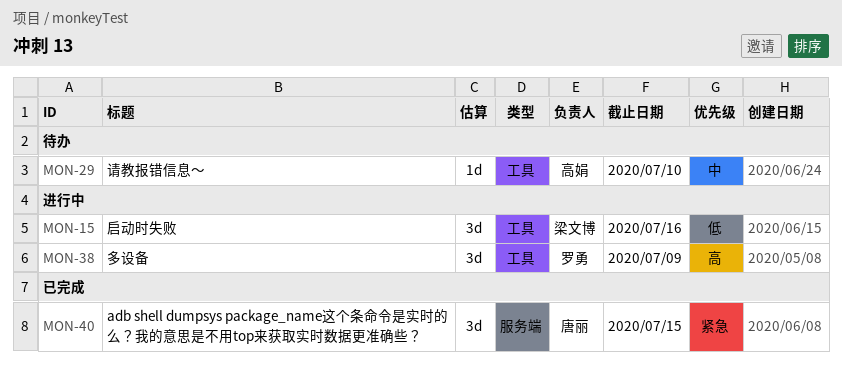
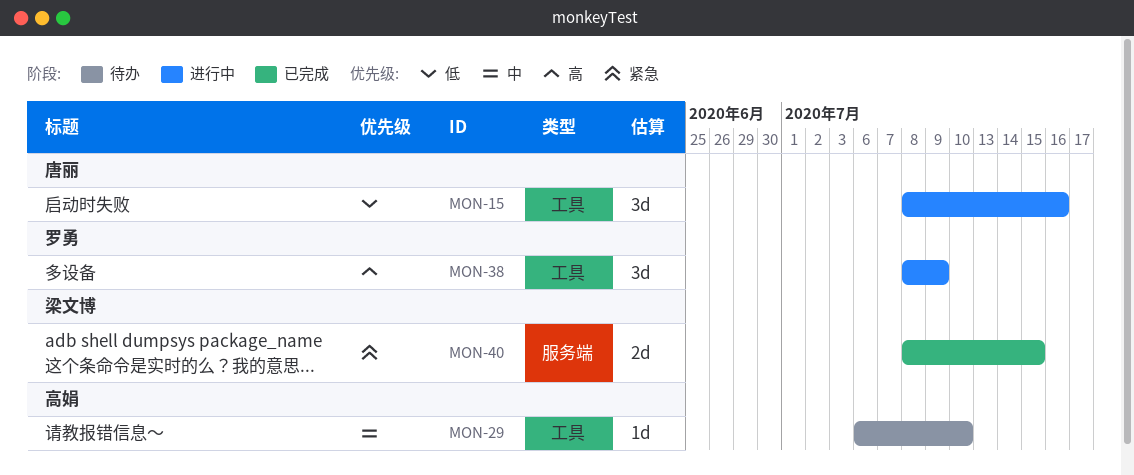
MON-15, owner: 梁文博 -> 唐丽
MON-40, owner: 唐丽 -> 梁文博
MON-40, estimate: 3d -> 2d

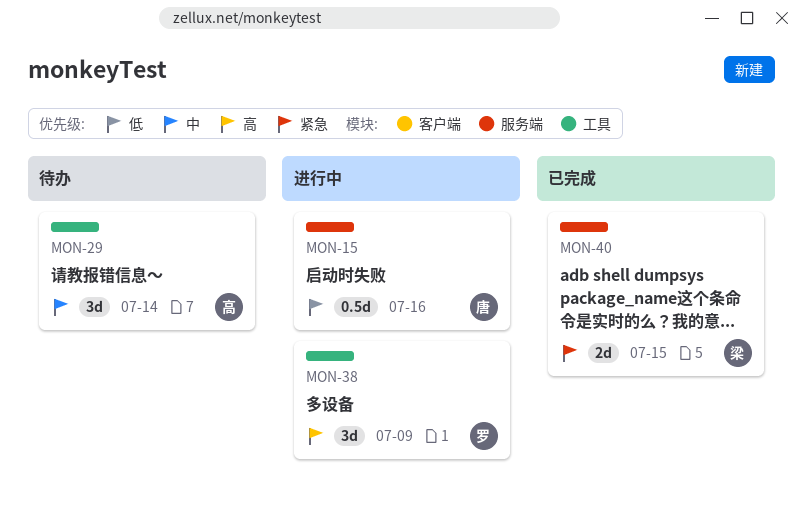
MON-15, label: 工具 -> 服务端
MON-15, estimate: 3d -> 0.5d
MON-29, estimate: 1d -> 3d
MON-29, due: Jul 10 -> Jul 14

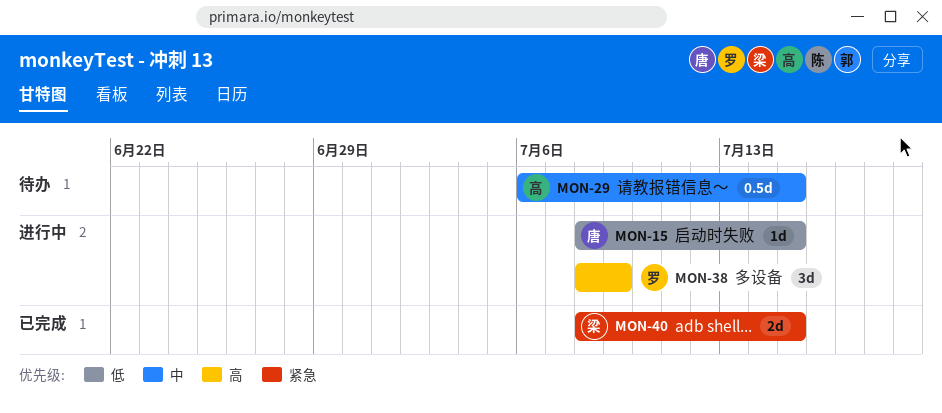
MON-15, estimate: 0.5d -> 1d
MON-15, due: Jul 16 -> Jul 15
MON-29, estimate: 3d -> 0.5d
MON-29, due: Jul 14 -> Jul 15

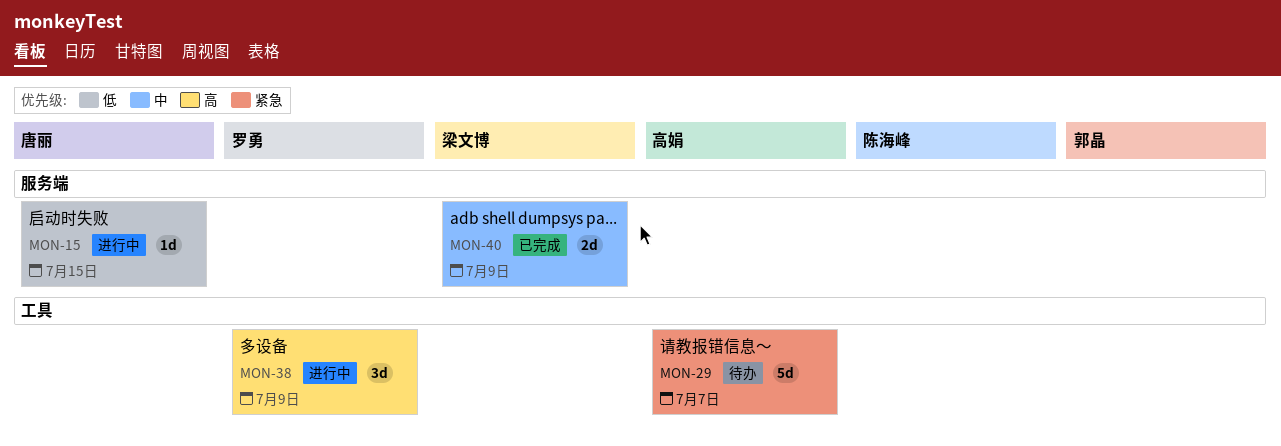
MON-29, priority: 中 -> 紧急
MON-29, estimate: 0.5d -> 5d
MON-29, due: Jul 15 -> Jul 7
MON-40, priority: 紧急 -> 中
MON-40, due: Jul 15 -> Jul 9

